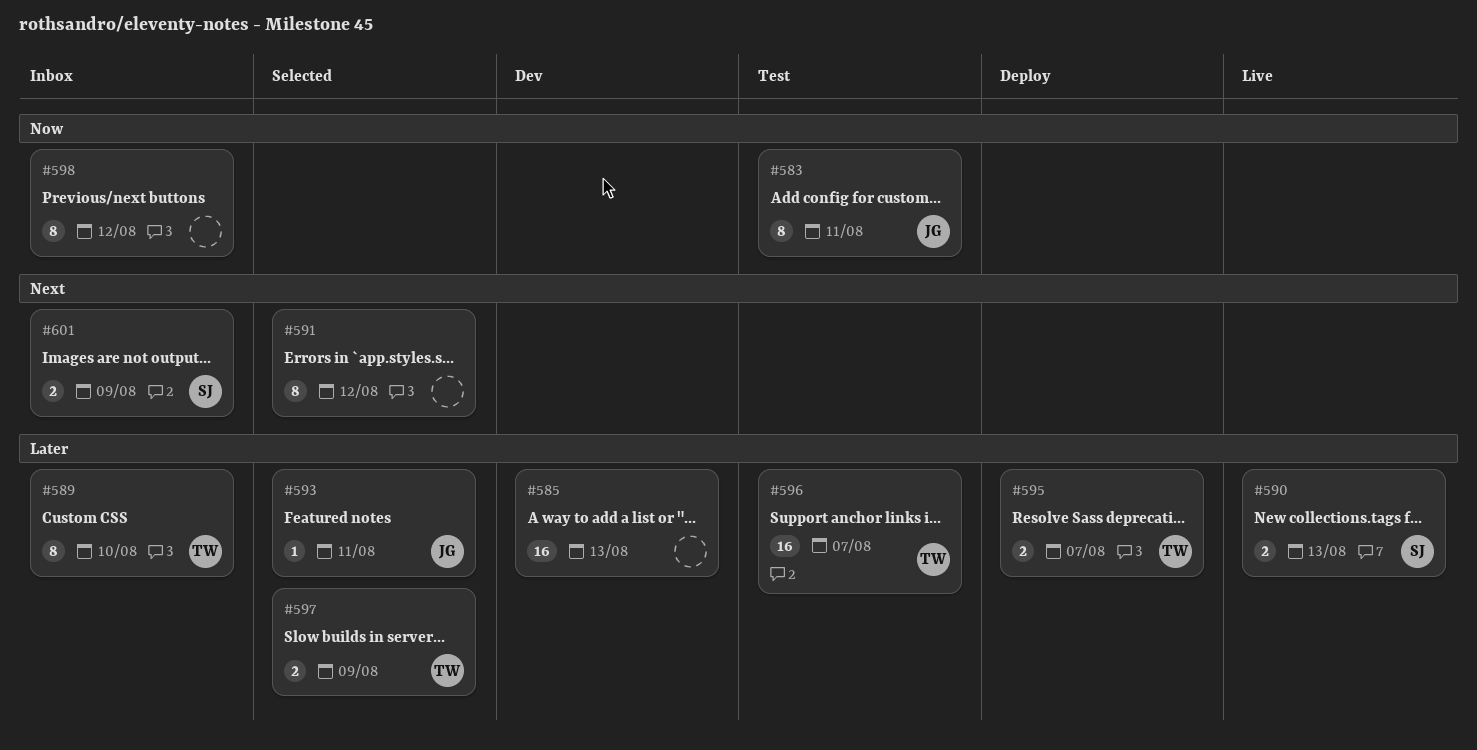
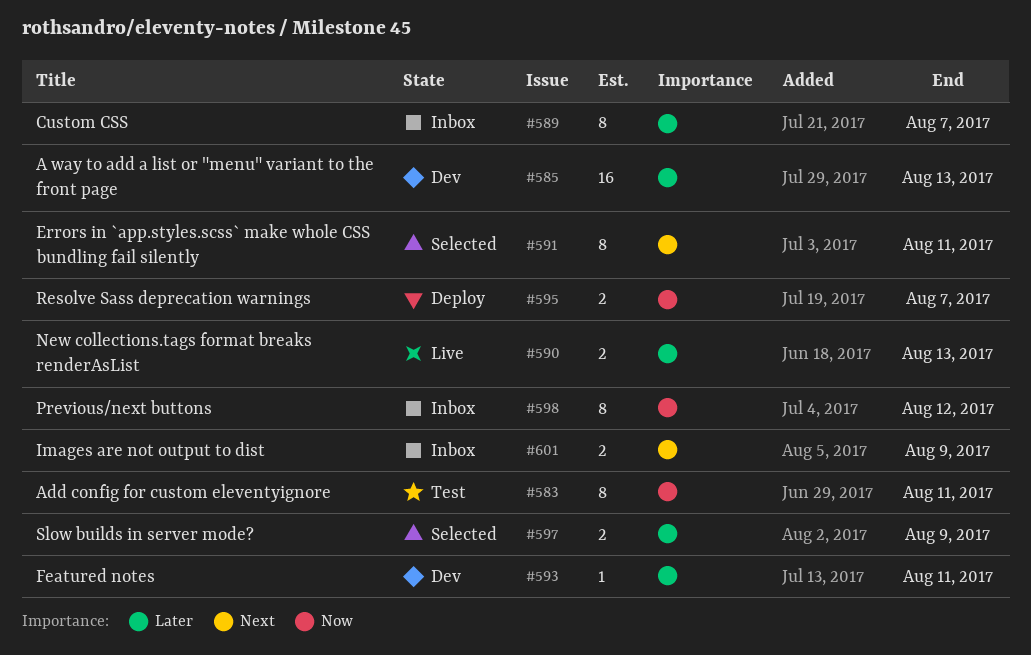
#589, due: Aug 10 -> Aug 7
#591, due: Aug 12 -> Aug 11
#593, status: Selected -> Dev
#595, priority: Later -> Now
#596: present -> none

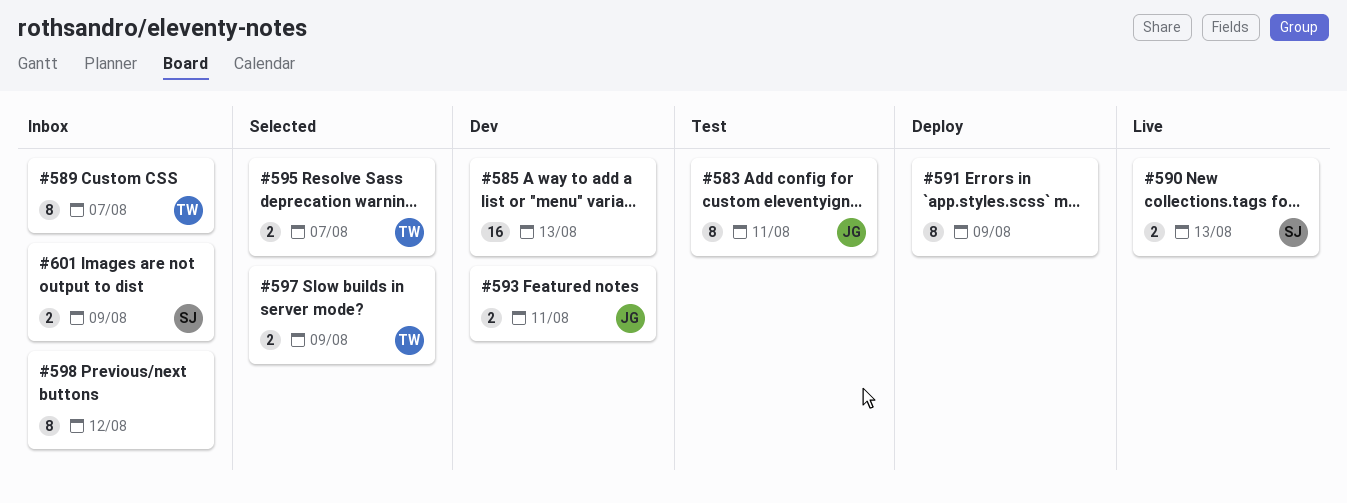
#591, status: Selected -> Deploy
#591, due: Aug 11 -> Aug 9
#593, estimate: 1 -> 2
#595, status: Deploy -> Selected

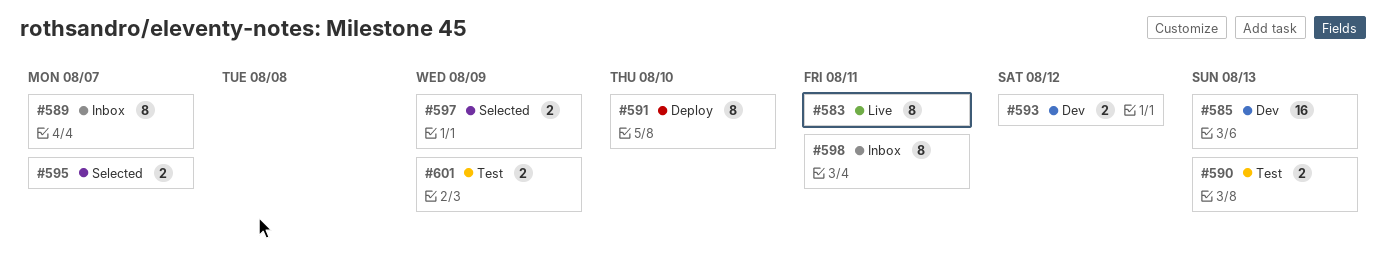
#583, status: Test -> Live
#590, status: Live -> Test
#591, due: Aug 9 -> Aug 10
#593, due: Aug 11 -> Aug 12
#598, due: Aug 12 -> Aug 11
#601, status: Inbox -> Test

